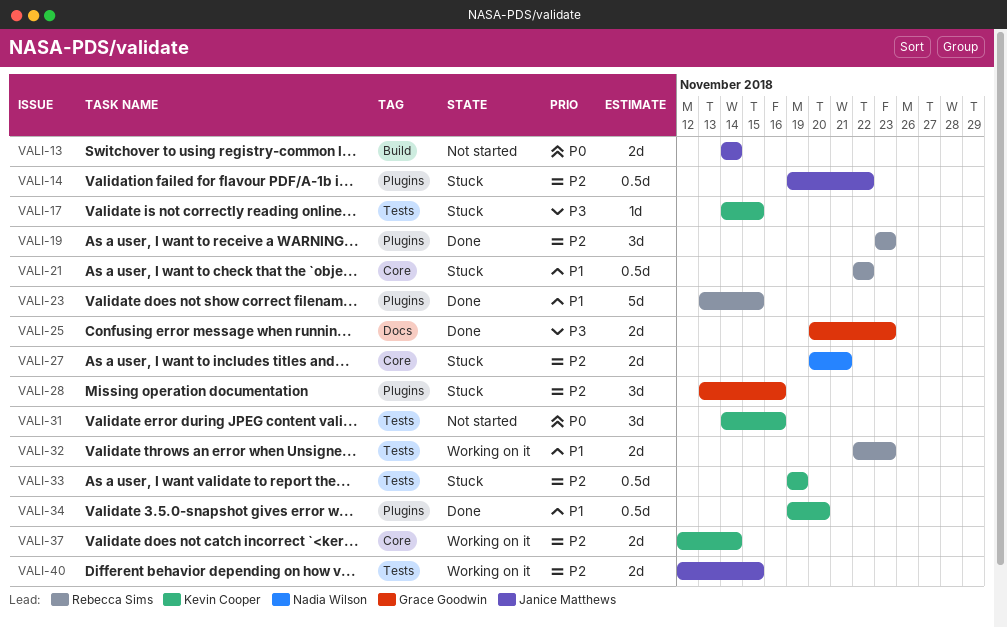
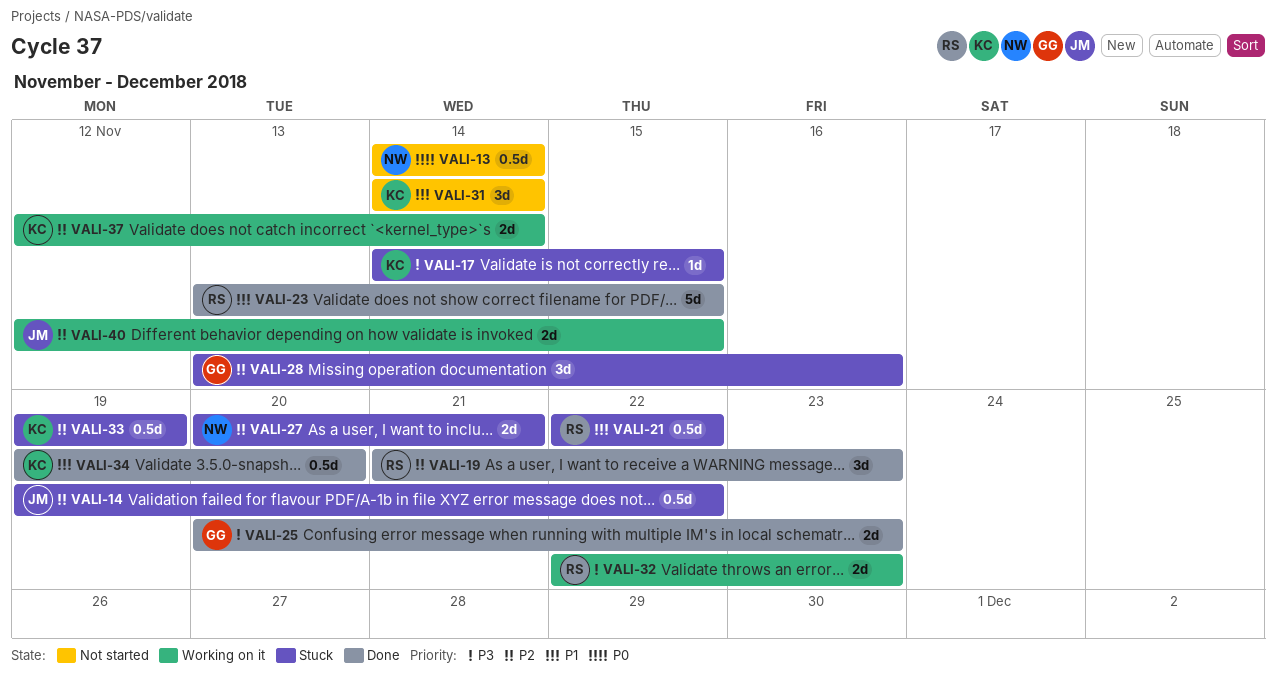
VALI-13, owner: Janice Matthews -> Nadia Wilson
VALI-13, estimate: 2d -> 0.5d
VALI-19, start: Nov 23 -> Nov 21
VALI-31, priority: P0 -> P1
VALI-31, due: Nov 16 -> Nov 14
VALI-32, priority: P1 -> P3

